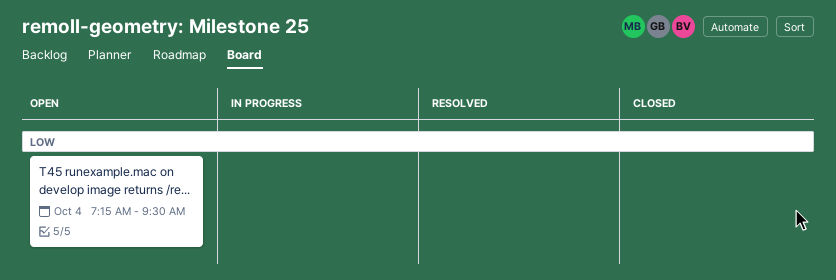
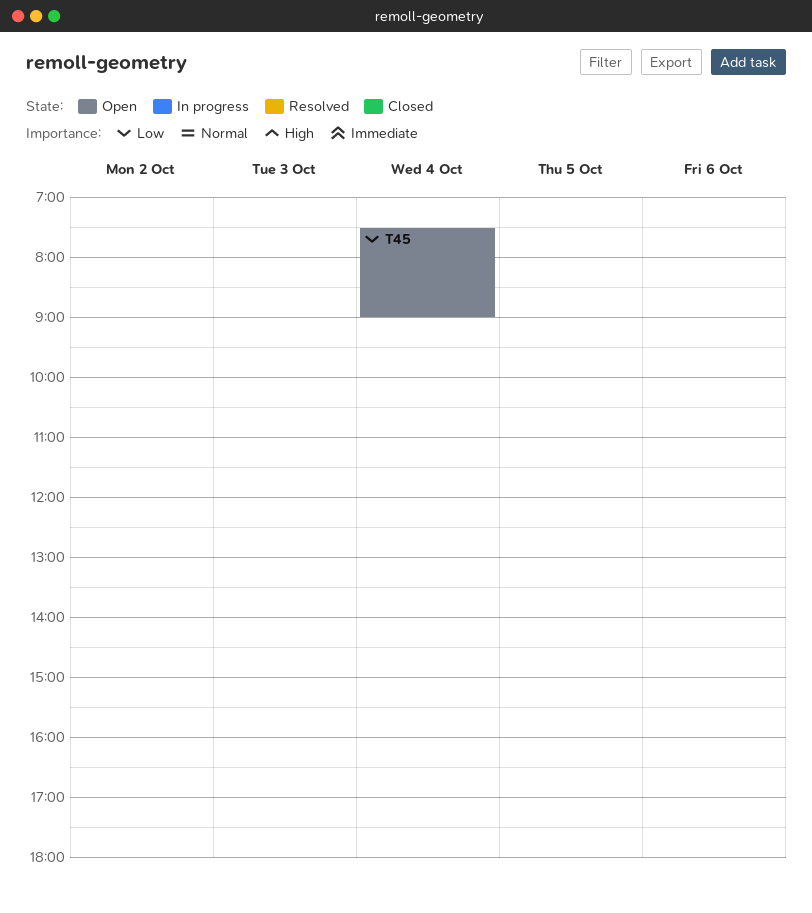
T45, begins: 07:15 -> 07:30
T45, ends: 09:30 -> 09:00

